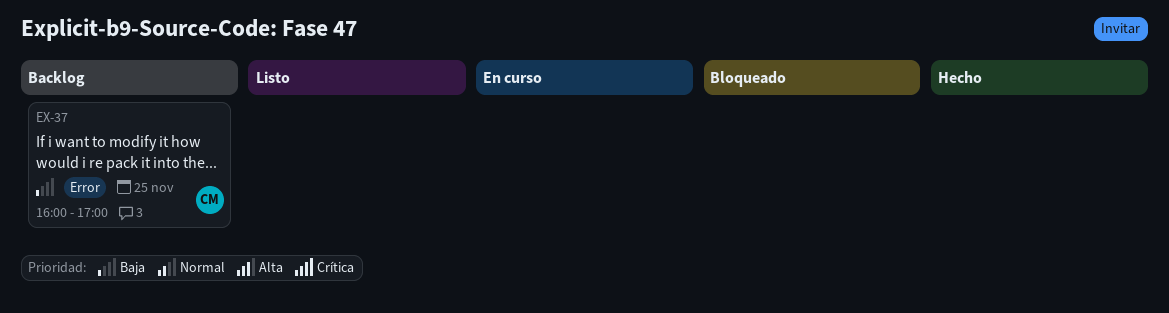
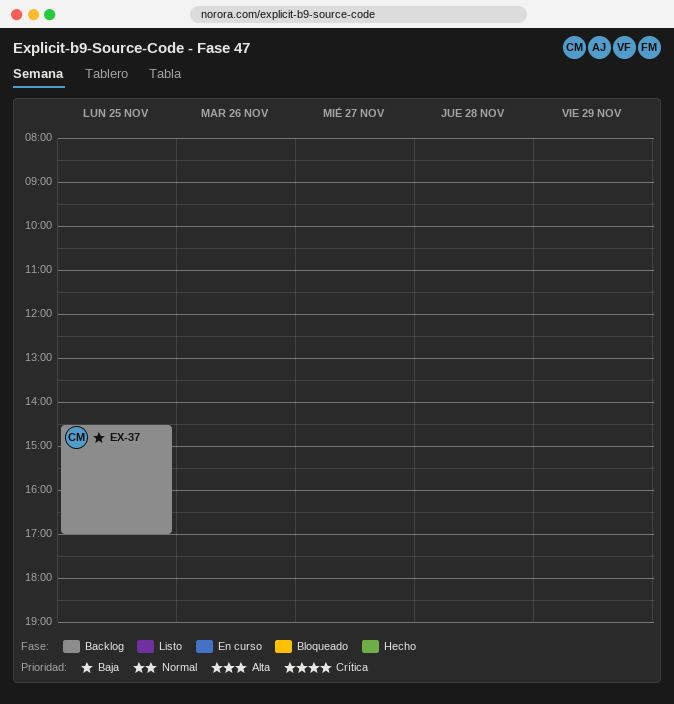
EX-37, begins: 16:00 -> 14:30

